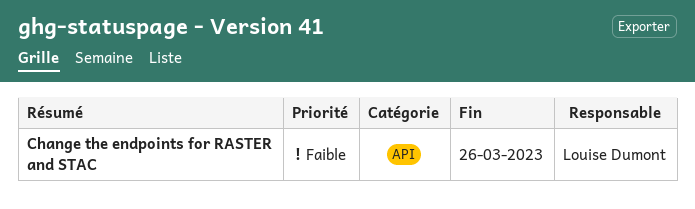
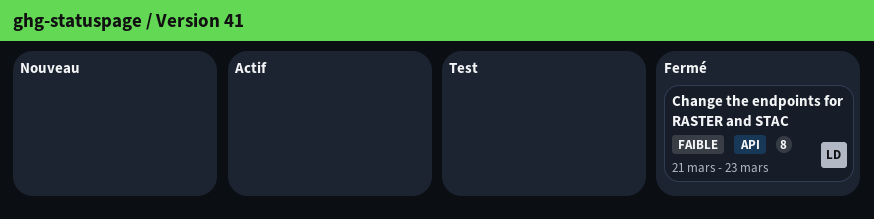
Change the endpoints for RASTER and STAC, due: Mar 26 -> Mar 23

